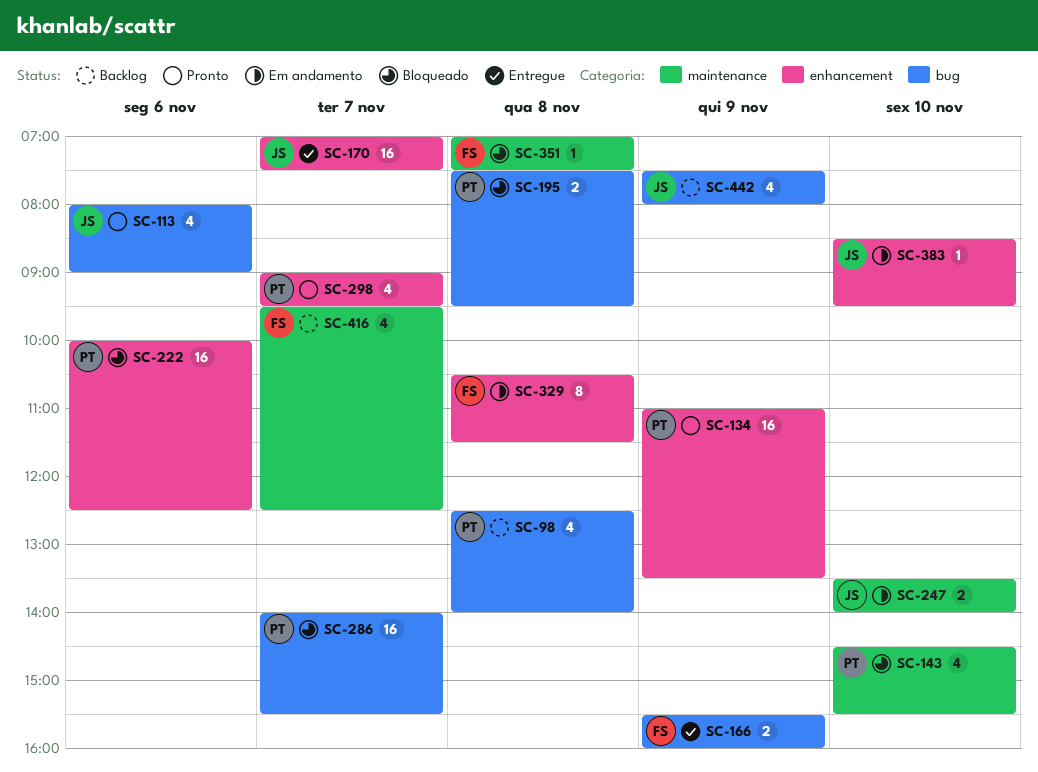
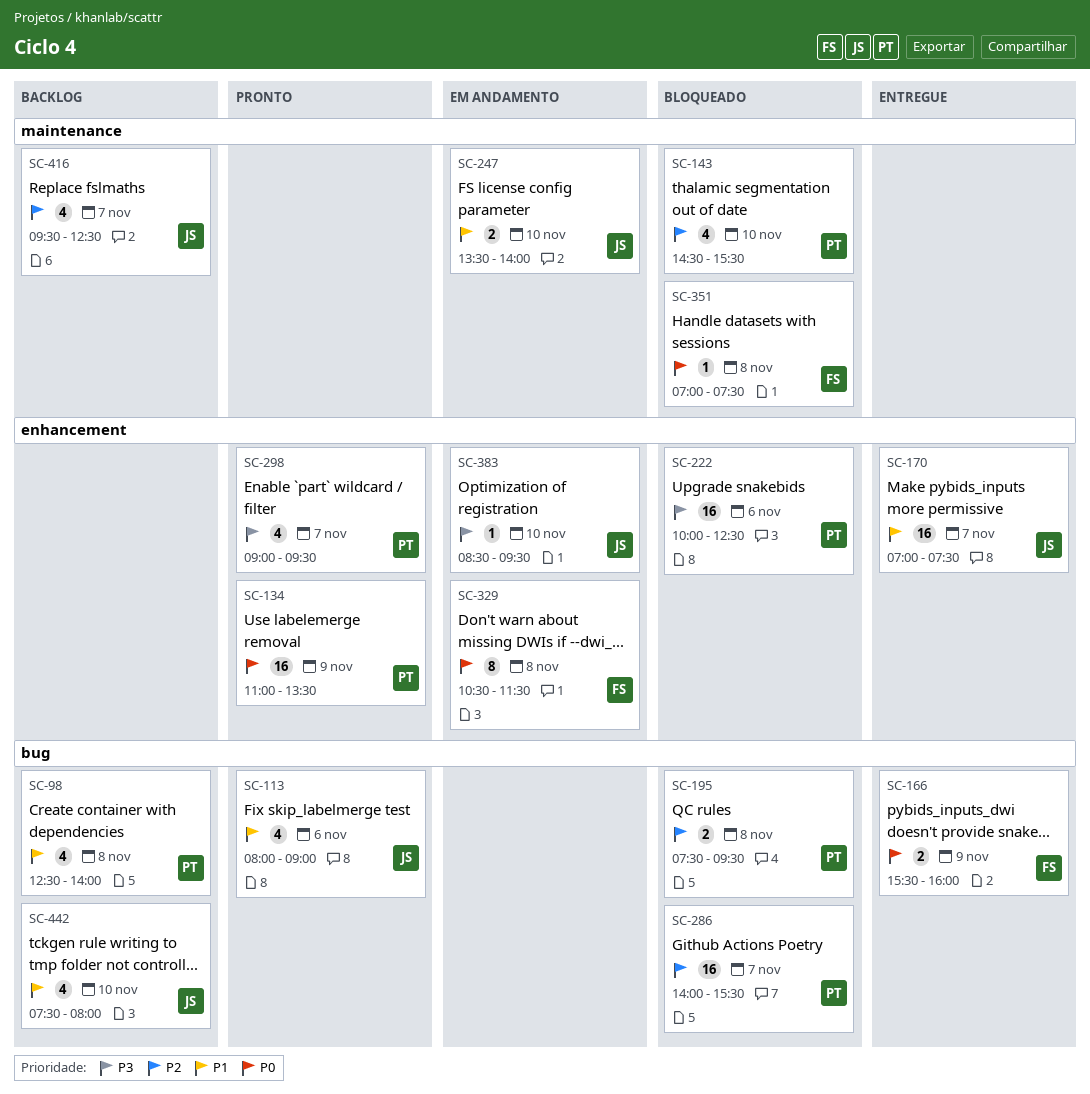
SC-416, owner: FS -> JS
SC-442, day: Nov 9 -> Nov 10

